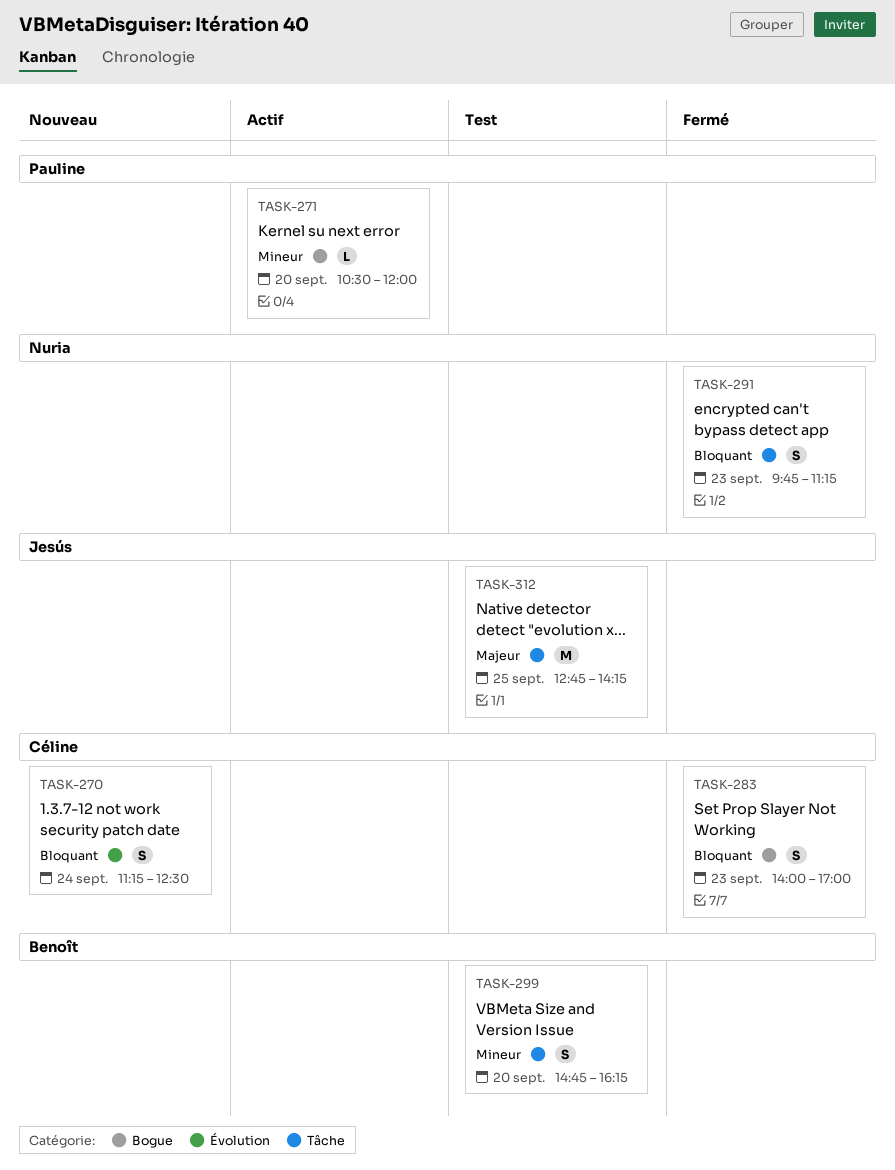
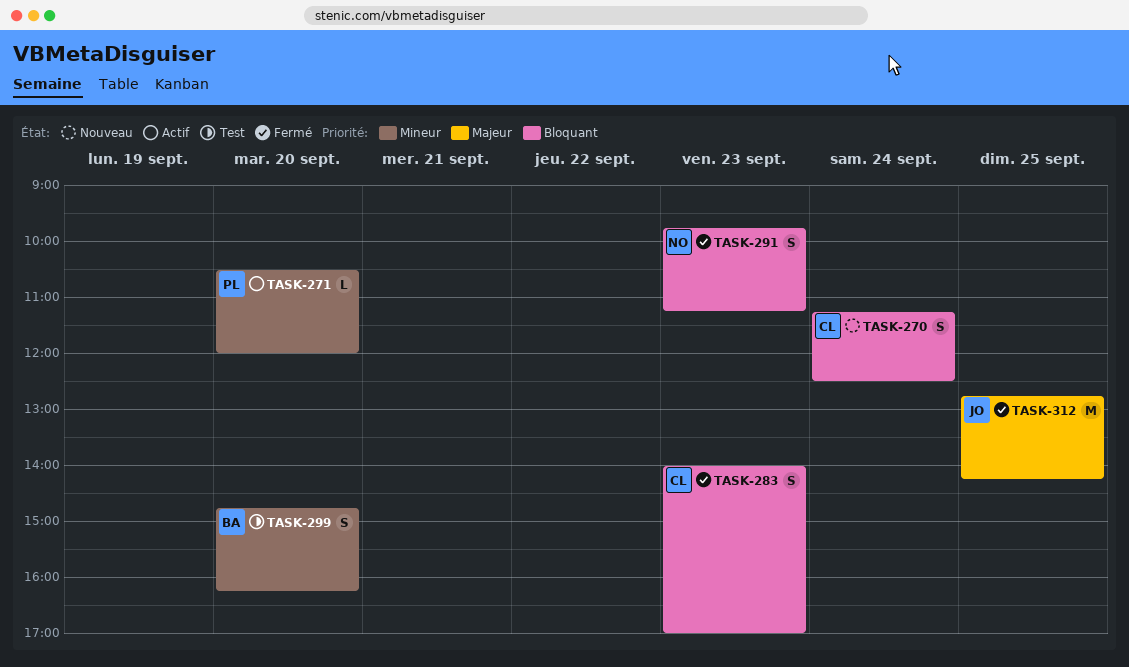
TASK-312, status: Test -> Fermé

